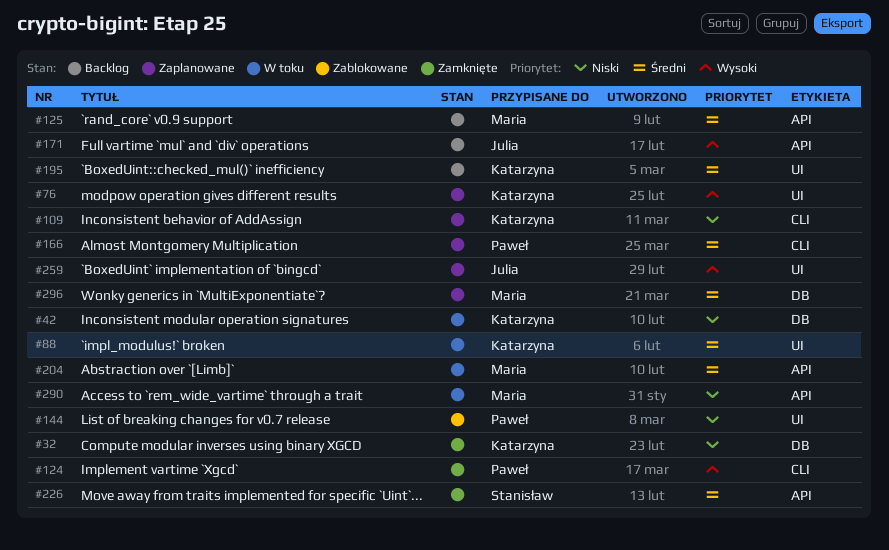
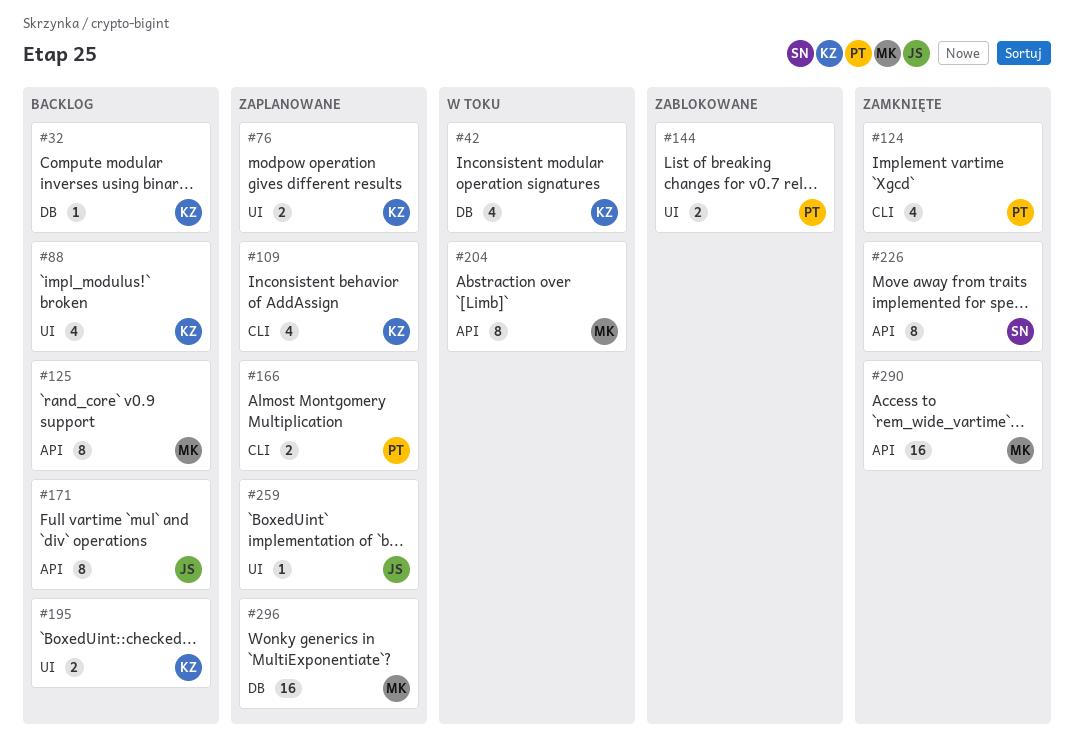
#32, status: Zamknięte -> Backlog
#88, status: W toku -> Backlog
#290, status: W toku -> Zamknięte

